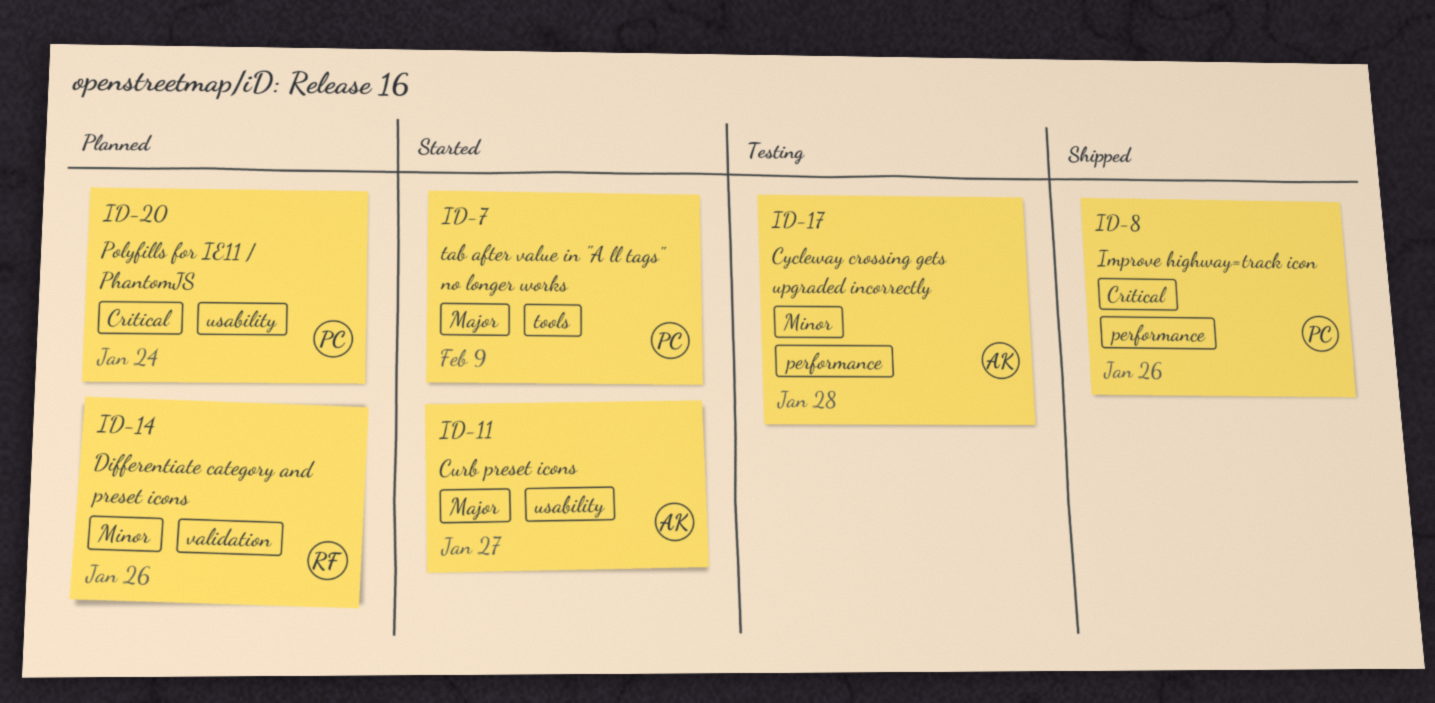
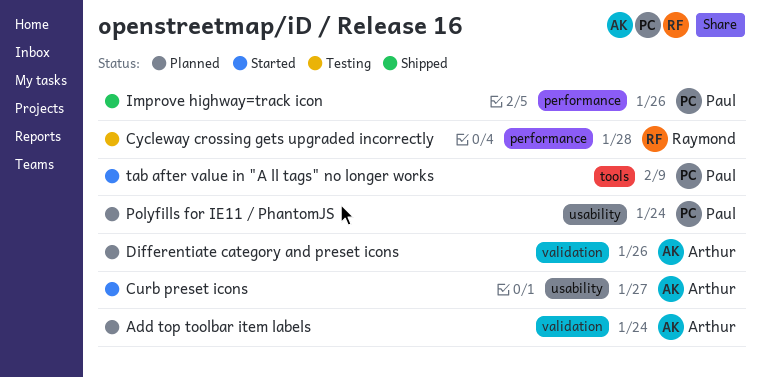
Add top toolbar item labels: none -> present
Cycleway crossing gets upgraded incorrectly, owner: Arthur -> Raymond
Differentiate category and preset icons, owner: Raymond -> Arthur

